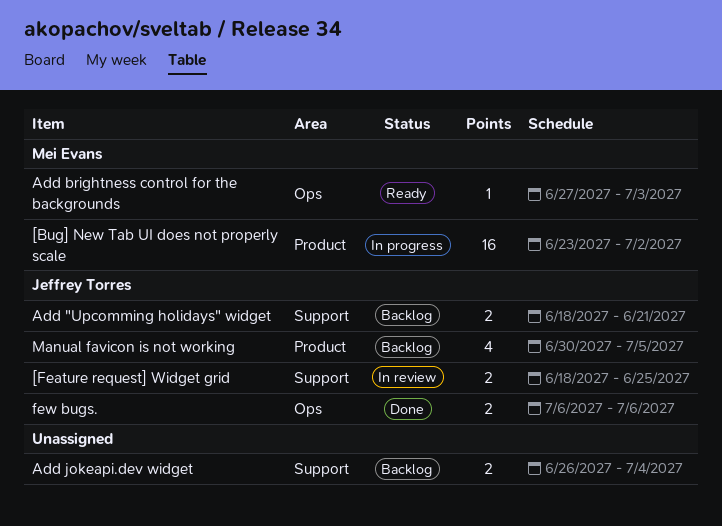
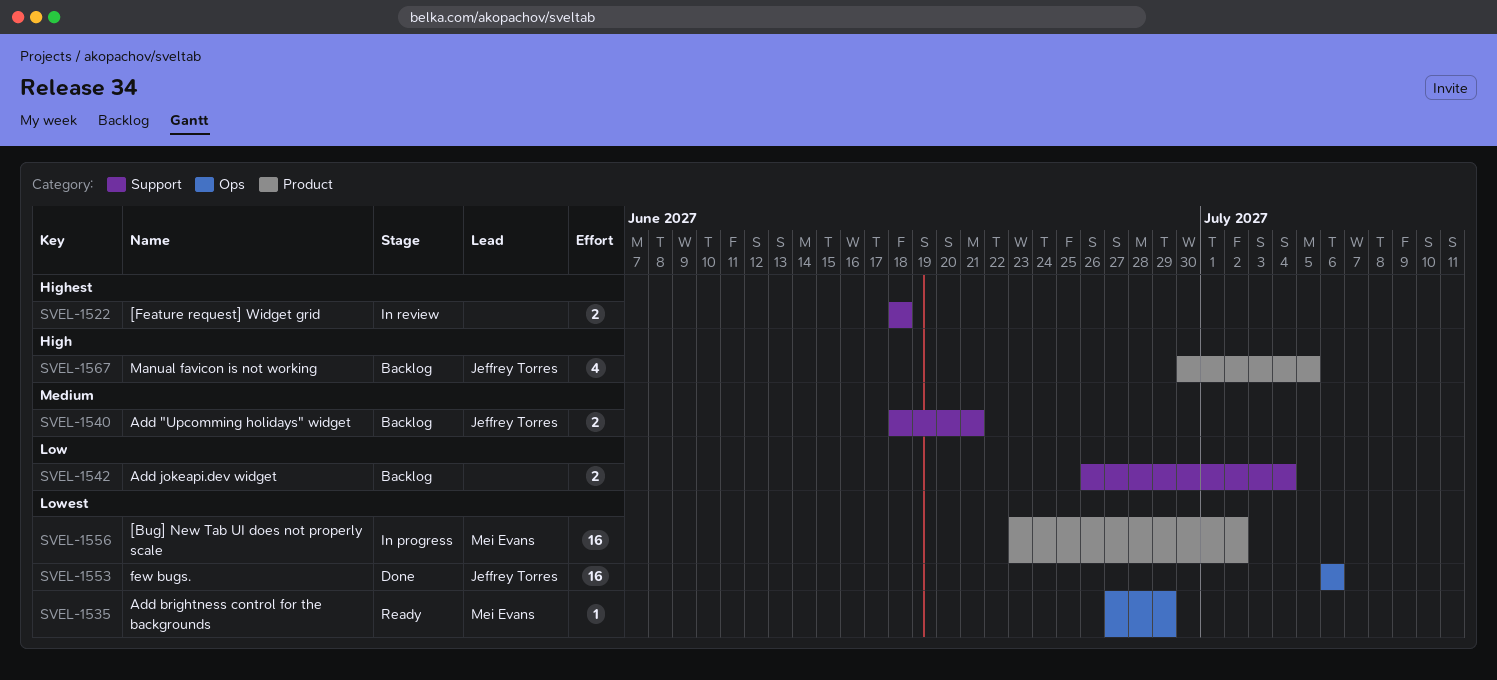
[Feature request] Widget grid, owner: Jeffrey Torres -> none
[Feature request] Widget grid, due: Jun 25 -> Jun 18
Add brightness control for the backgrounds, due: Jul 3 -> Jun 29
few bugs., estimate: 2 -> 16

